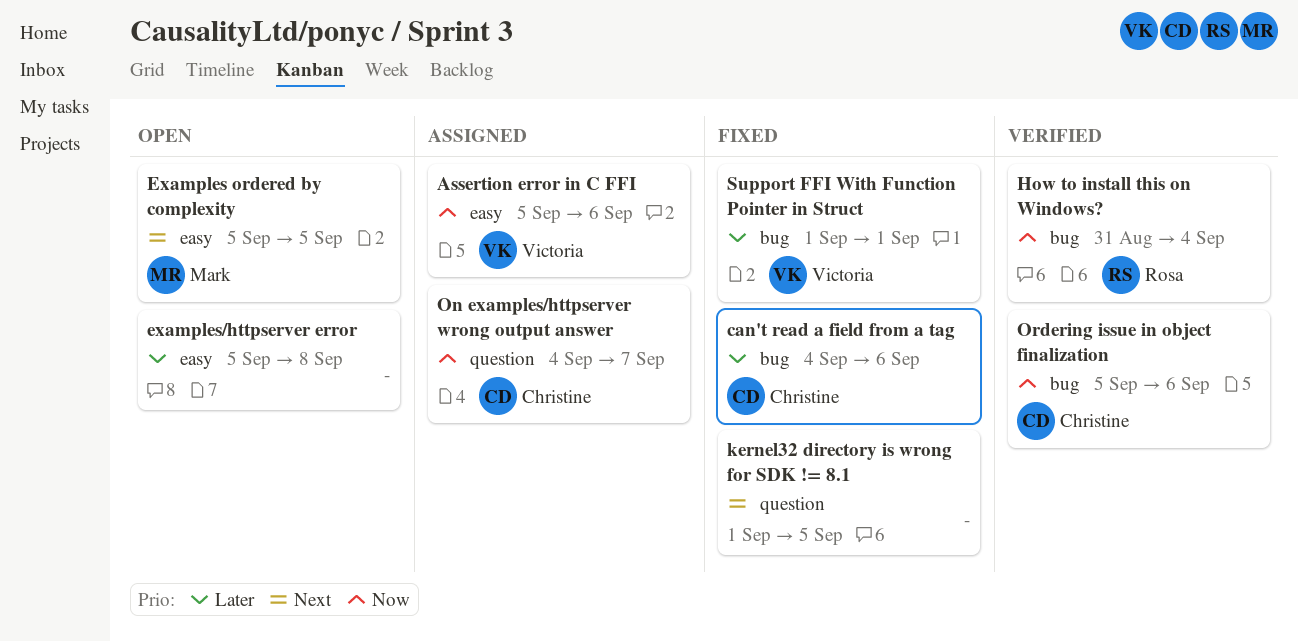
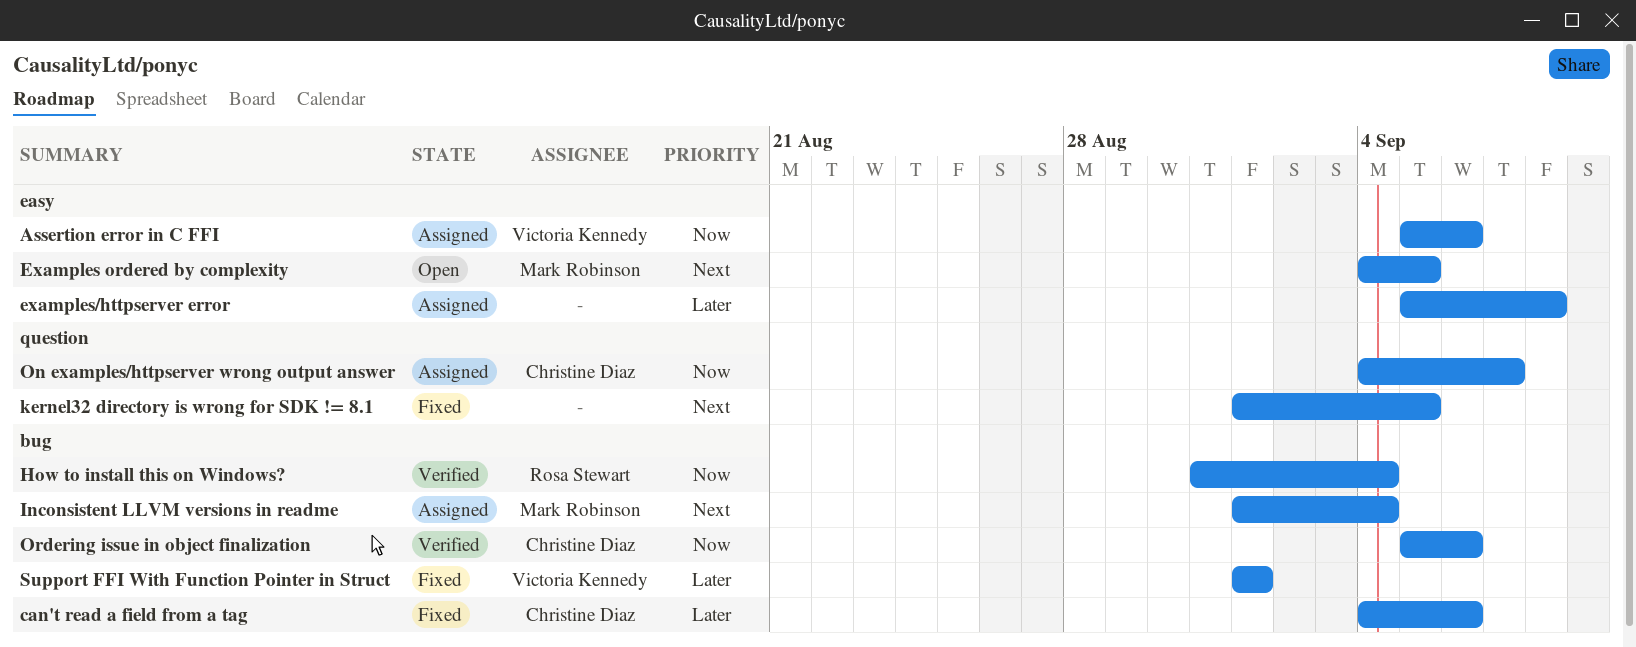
Examples ordered by complexity, start: Sep 5 -> Sep 4
examples/httpserver error, status: Open -> Assigned
Inconsistent LLVM versions in readme: none -> present

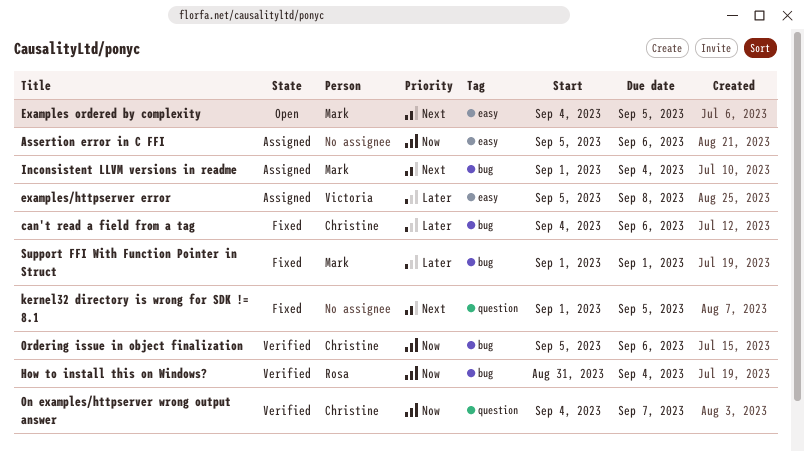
Assertion error in C FFI, owner: Victoria Kennedy -> none
examples/httpserver error, owner: none -> Victoria Kennedy
On examples/httpserver wrong output answer, status: Assigned -> Verified
Support FFI With Function Pointer in Struct, owner: Victoria Kennedy -> Mark Robinson

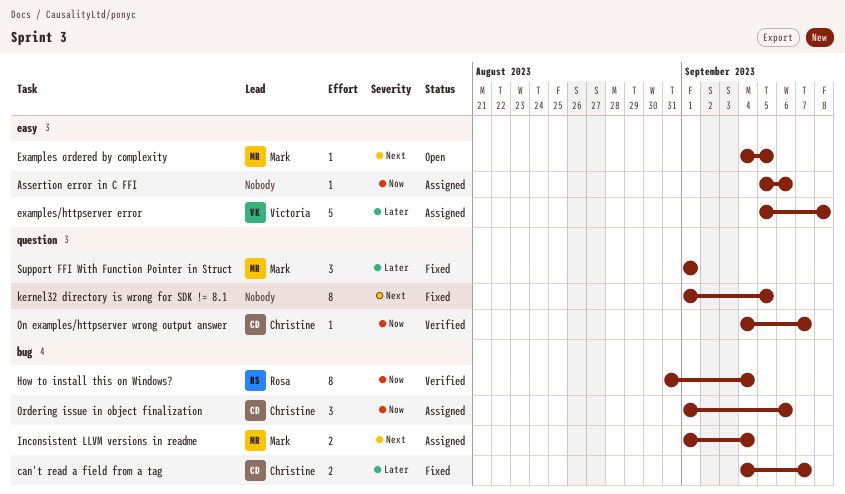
can't read a field from a tag, due: Sep 6 -> Sep 7
Ordering issue in object finalization, status: Verified -> Assigned
Ordering issue in object finalization, start: Sep 5 -> Sep 1
Support FFI With Function Pointer in Struct, label: bug -> question

